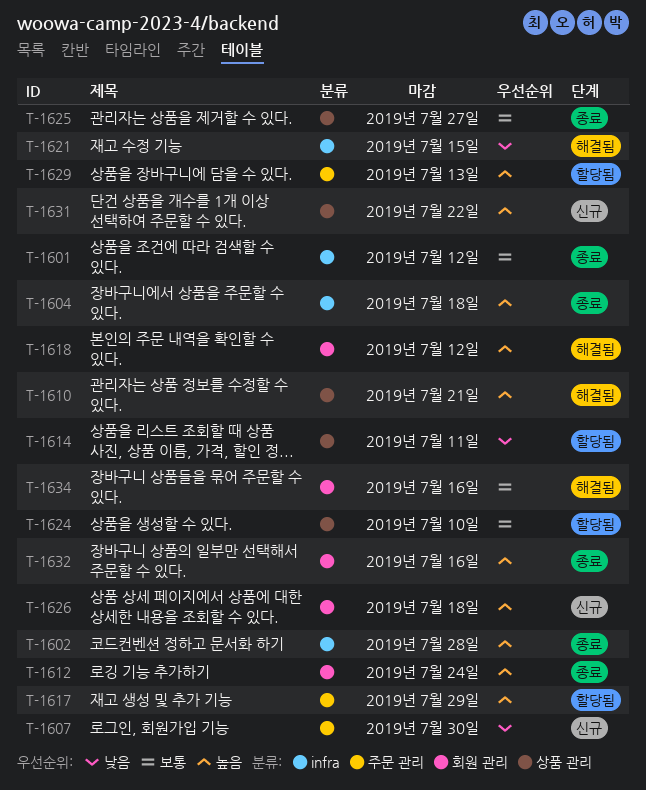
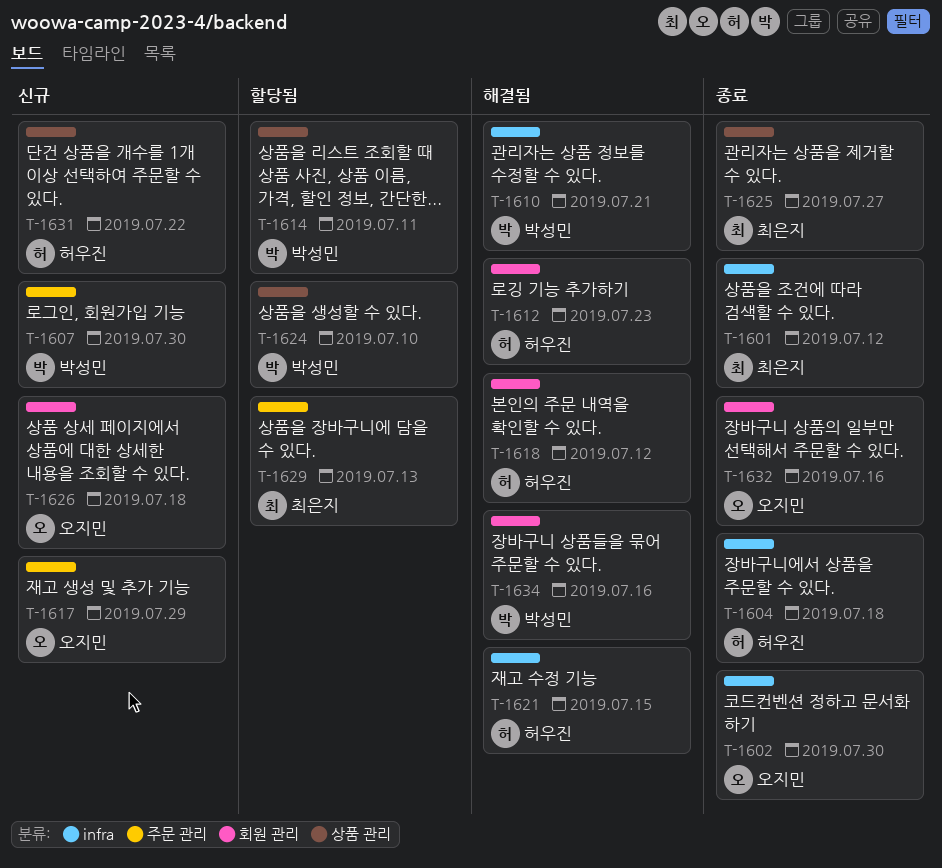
T-1602, due: Jul 28 -> Jul 30
T-1610, label: 상품 관리 -> infra
T-1612, status: 종료 -> 해결됨
T-1612, due: Jul 24 -> Jul 23
T-1617, status: 할당됨 -> 신규

